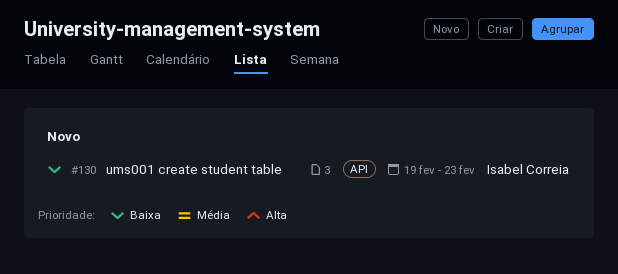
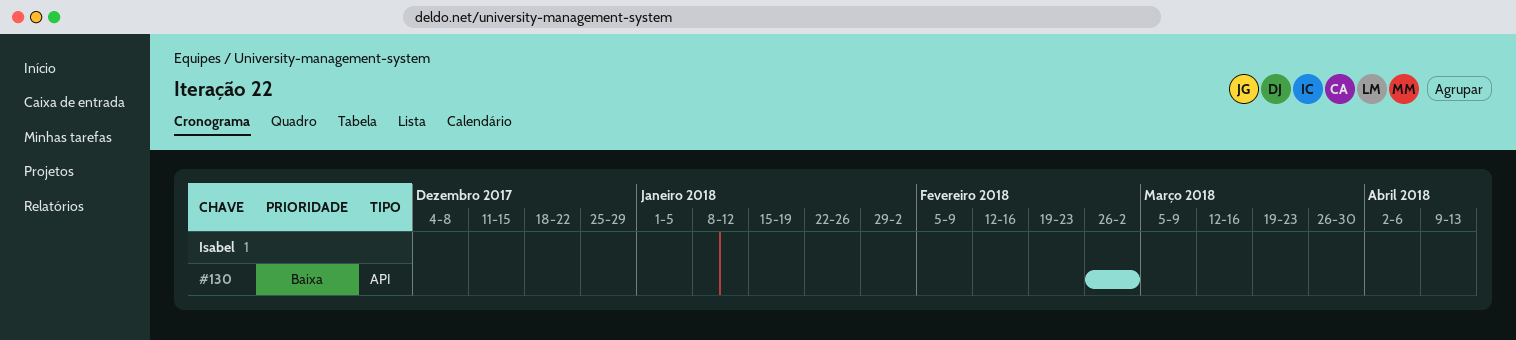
#130, start: Feb 19 -> Feb 26
#130, due: Feb 23 -> Mar 2

